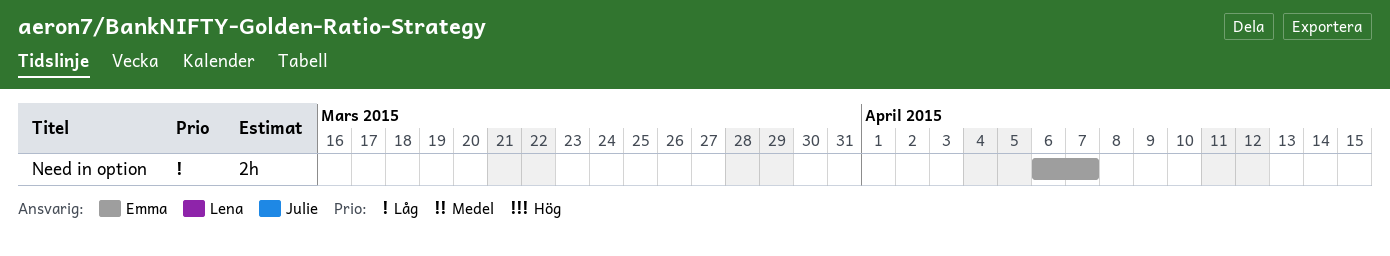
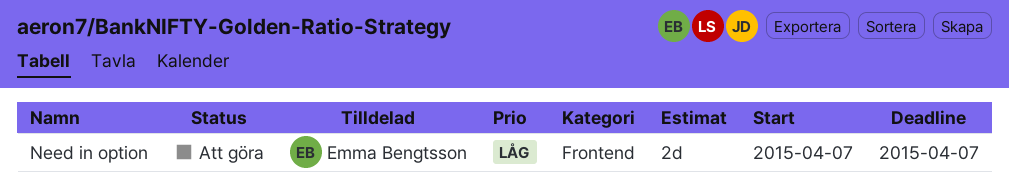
Need in option, estimate: 2h -> 2d
Need in option, start: Apr 6 -> Apr 7

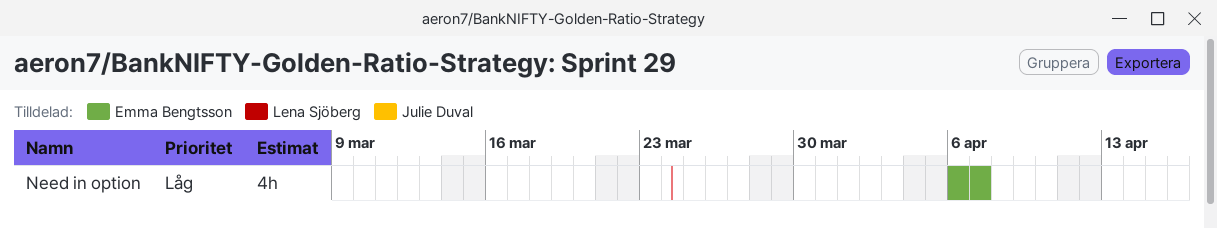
Need in option, estimate: 2d -> 4h
Need in option, start: Apr 7 -> Apr 6

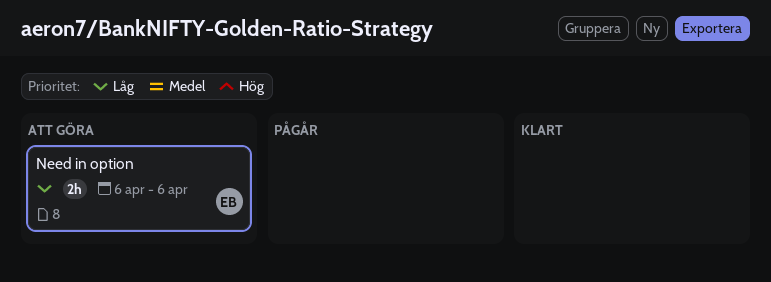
Need in option, estimate: 4h -> 2h
Need in option, due: Apr 7 -> Apr 6

